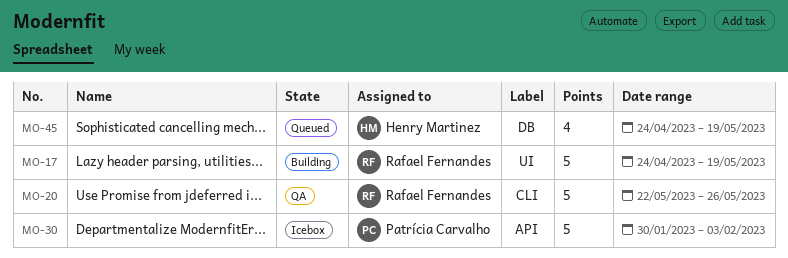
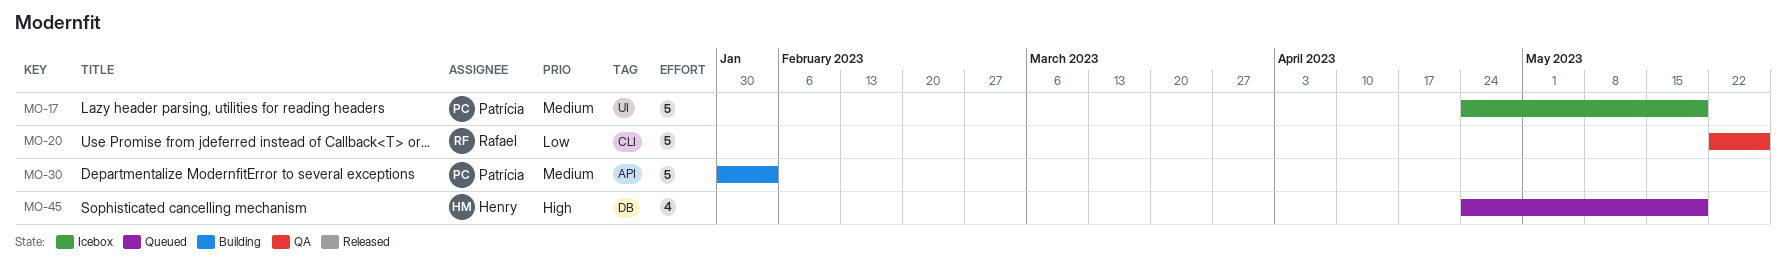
MO-17, status: Building -> Icebox
MO-17, owner: Rafael Fernandes -> Patrícia Carvalho
MO-30, status: Icebox -> Building

